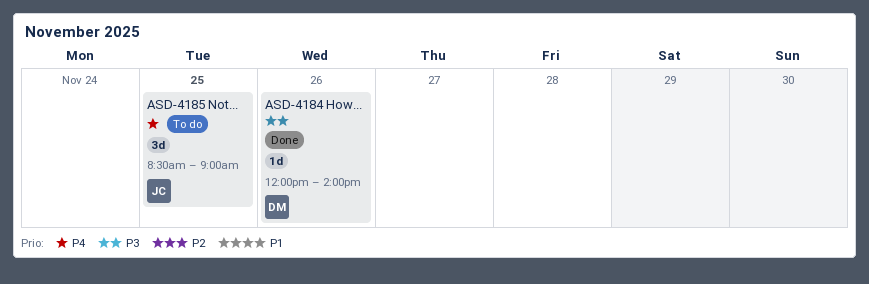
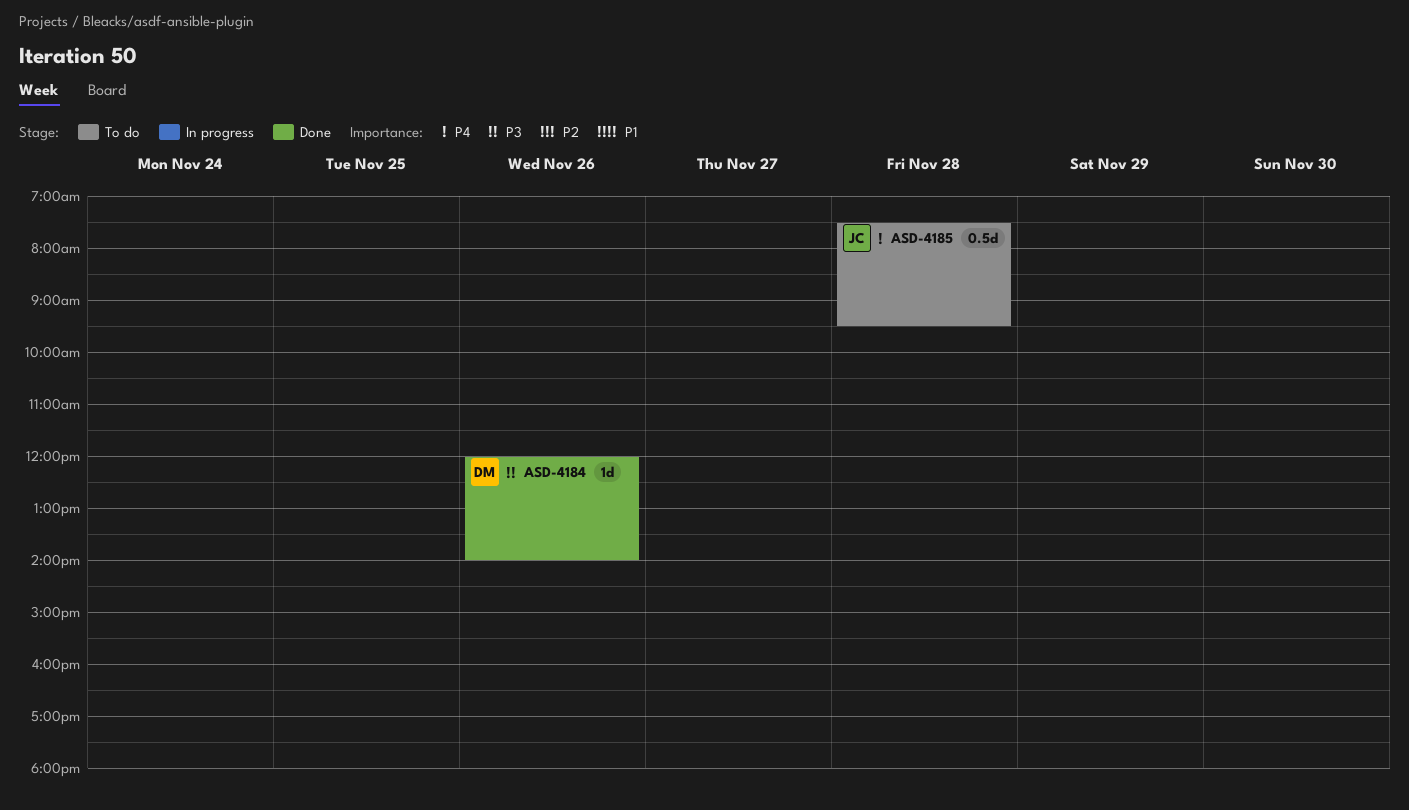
ASD-4185, estimate: 3d -> 0.5d
ASD-4185, day: Nov 25 -> Nov 28
ASD-4185, begins: 08:30 -> 07:30
ASD-4185, ends: 09:00 -> 09:30

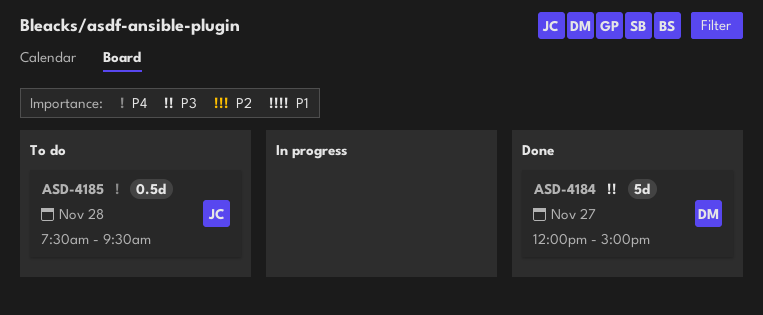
ASD-4184, estimate: 1d -> 5d
ASD-4184, day: Nov 26 -> Nov 27
ASD-4184, ends: 14:00 -> 15:00

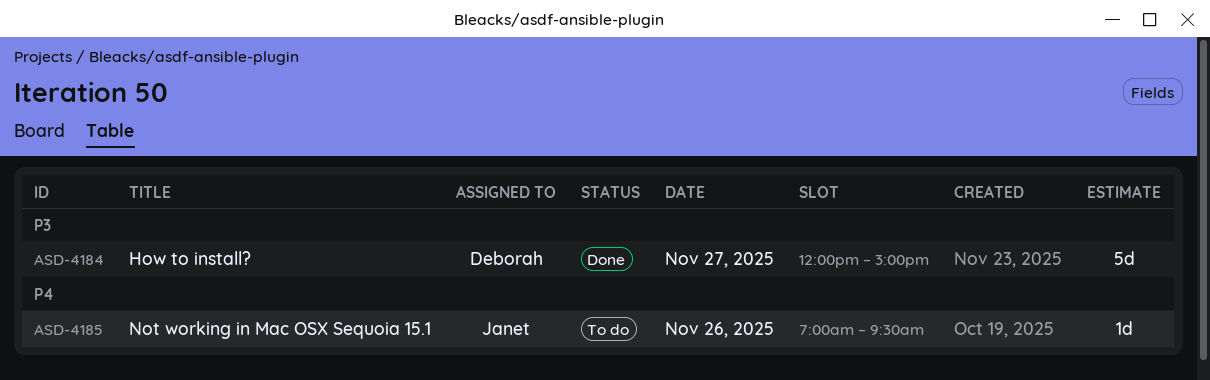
ASD-4185, estimate: 0.5d -> 1d
ASD-4185, day: Nov 28 -> Nov 26
ASD-4185, begins: 07:30 -> 07:00

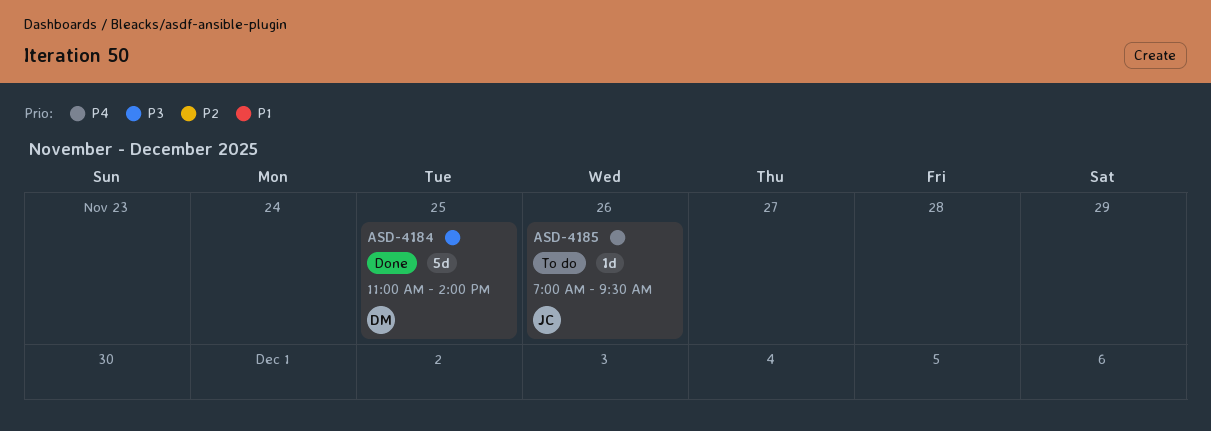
ASD-4184, day: Nov 27 -> Nov 25
ASD-4184, begins: 12:00 -> 11:00
ASD-4184, ends: 15:00 -> 14:00

